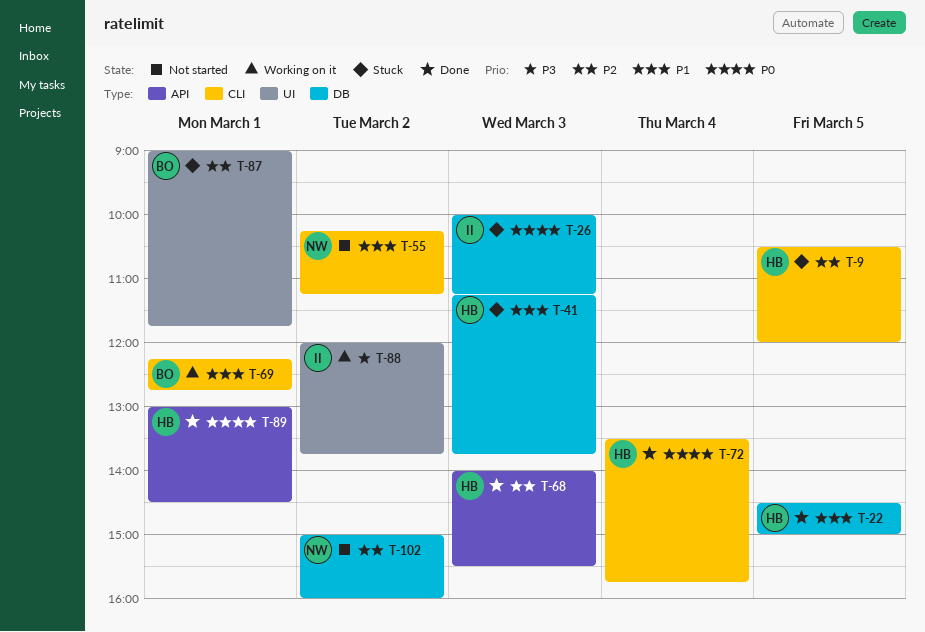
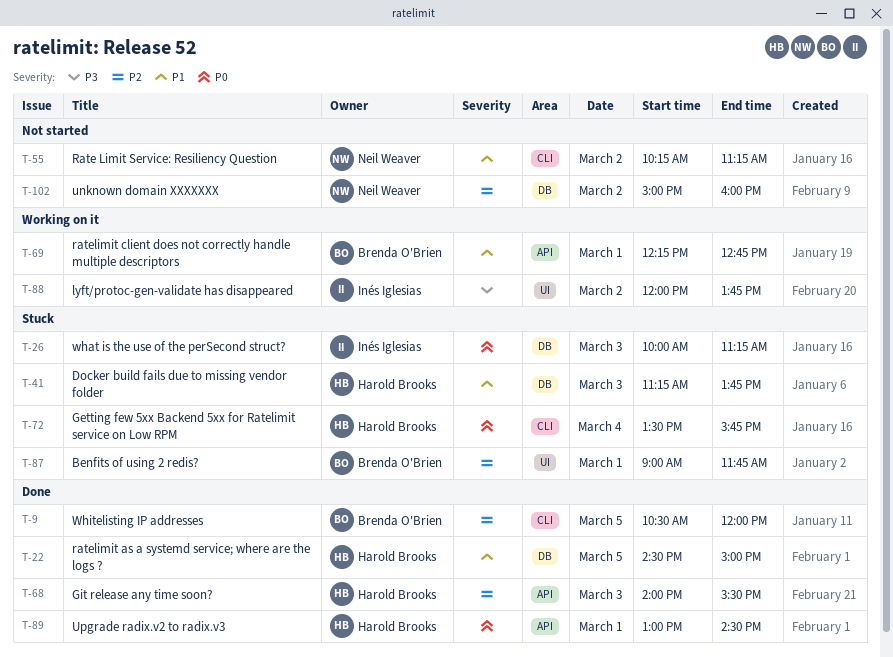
T-9, status: Stuck -> Done
T-9, owner: Harold Brooks -> Brenda O'Brien
T-69, label: CLI -> API
T-72, status: Done -> Stuck

